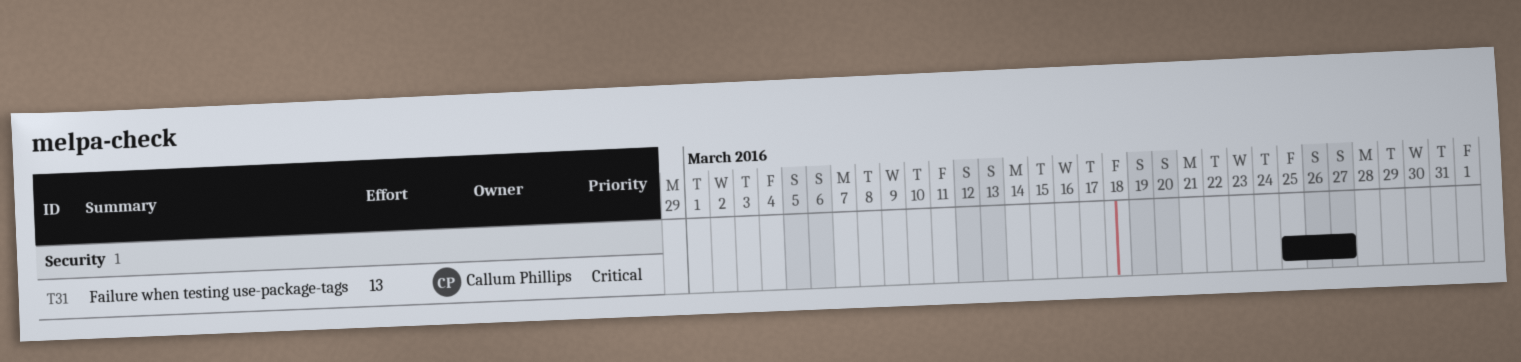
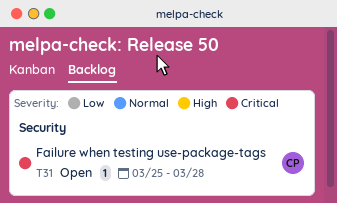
T31, estimate: 13 -> 1
T31, due: Mar 27 -> Mar 28

